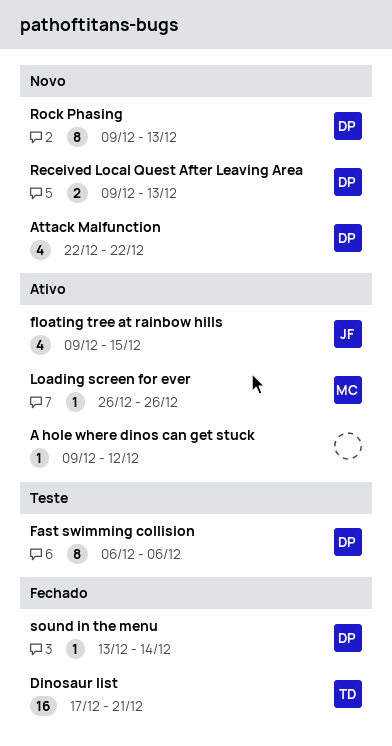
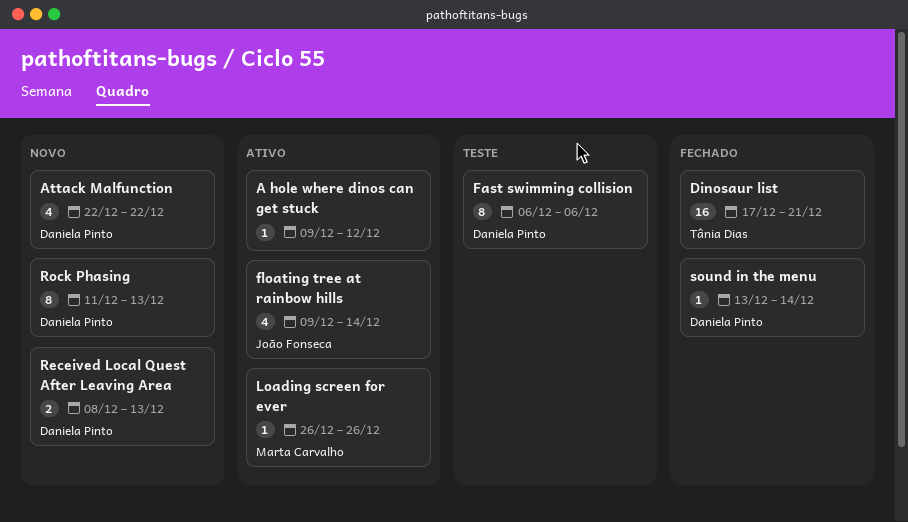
floating tree at rainbow hills, due: Dec 15 -> Dec 14
Received Local Quest After Leaving Area, start: Dec 9 -> Dec 8
Rock Phasing, start: Dec 9 -> Dec 11

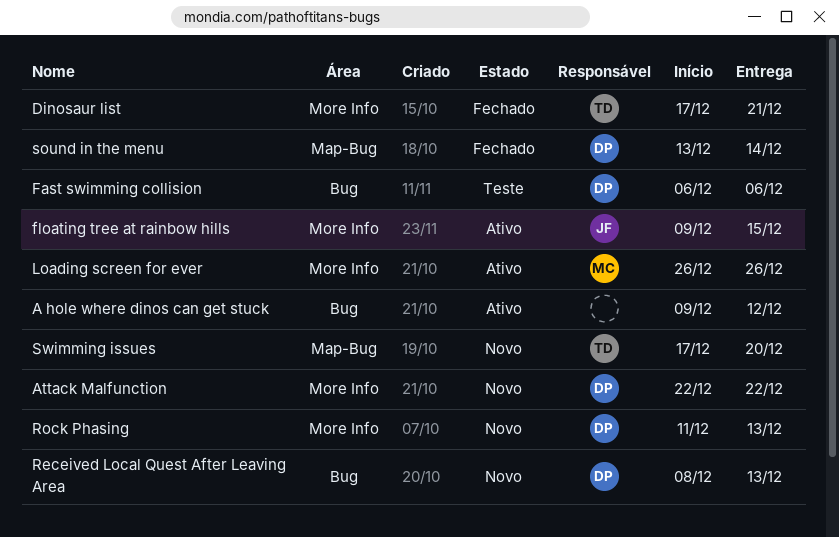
floating tree at rainbow hills, due: Dec 14 -> Dec 15
Swimming issues: none -> present

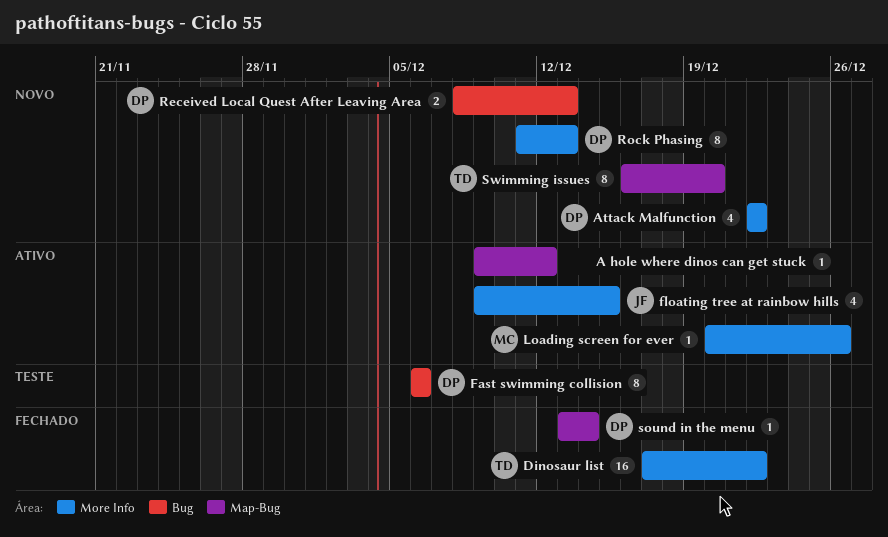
A hole where dinos can get stuck, label: Bug -> Map-Bug
Dinosaur list, due: Dec 21 -> Dec 22
Loading screen for ever, start: Dec 26 -> Dec 20
Swimming issues, start: Dec 17 -> Dec 16

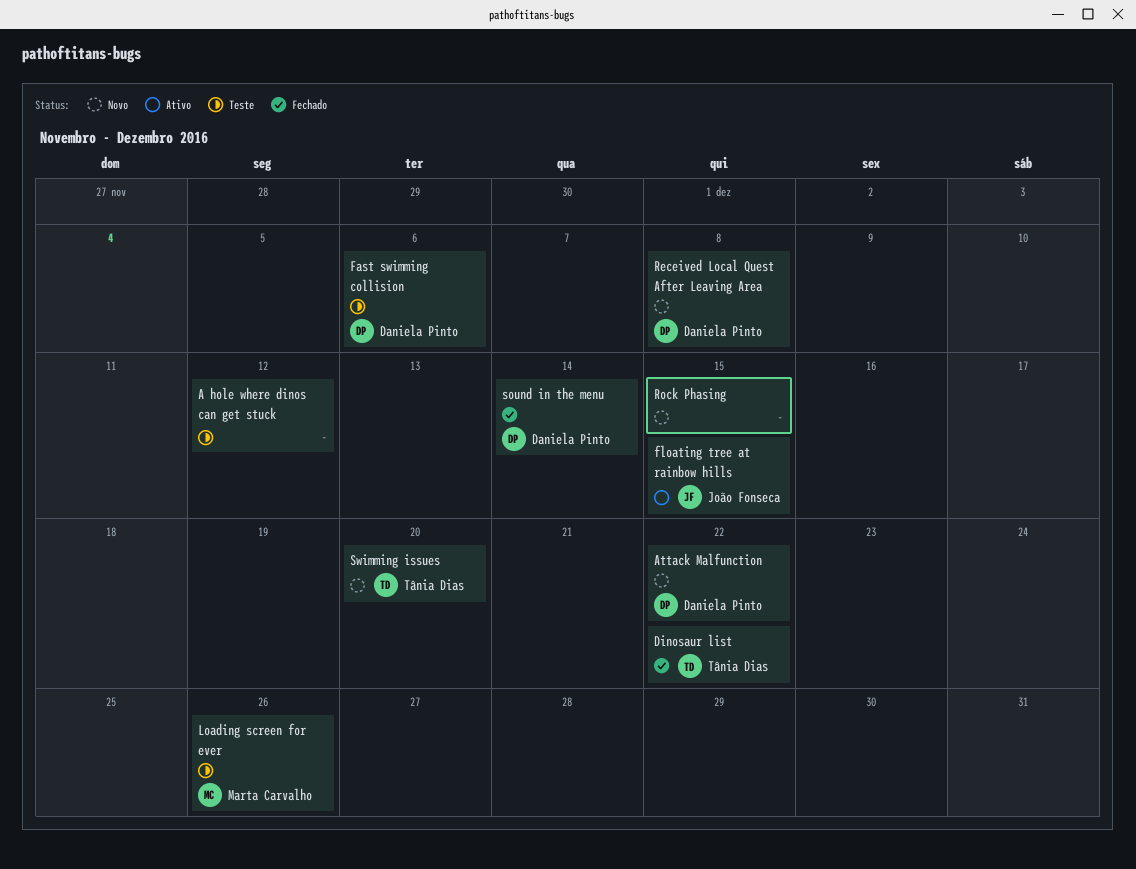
A hole where dinos can get stuck, status: Ativo -> Teste
Loading screen for ever, status: Ativo -> Teste
Received Local Quest After Leaving Area, due: Dec 13 -> Dec 8
Rock Phasing, owner: Daniela Pinto -> none
Rock Phasing, due: Dec 13 -> Dec 15

